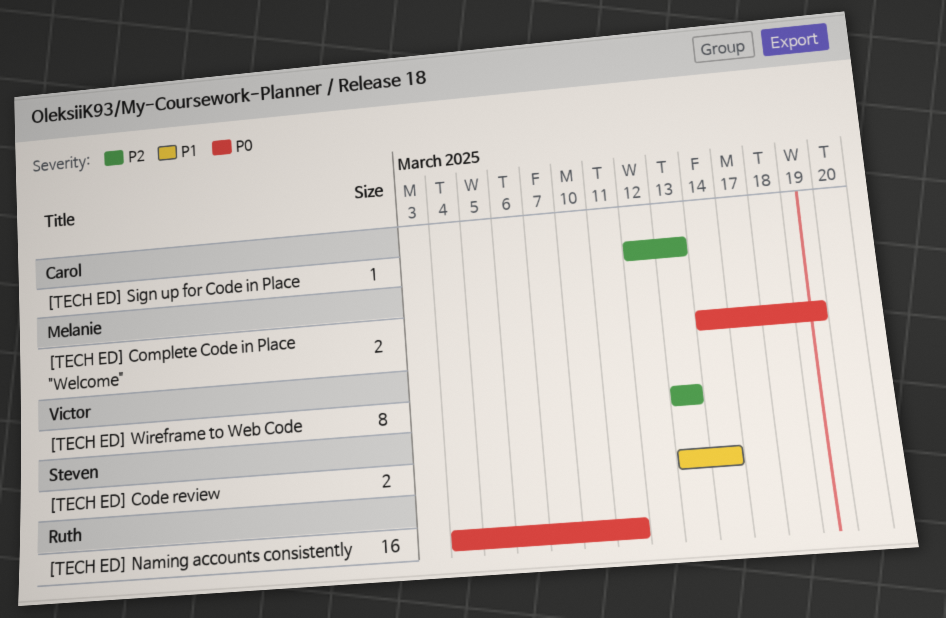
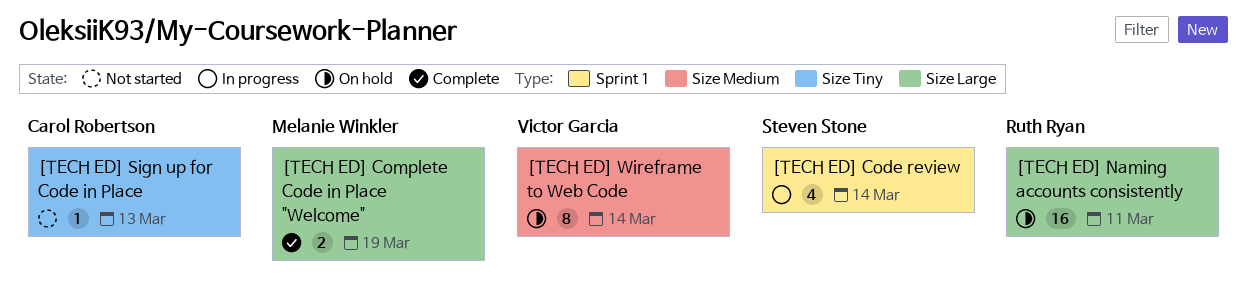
[TECH ED] Code review, estimate: 2 -> 4
[TECH ED] Wireframe to Web Code, due: Mar 13 -> Mar 14

